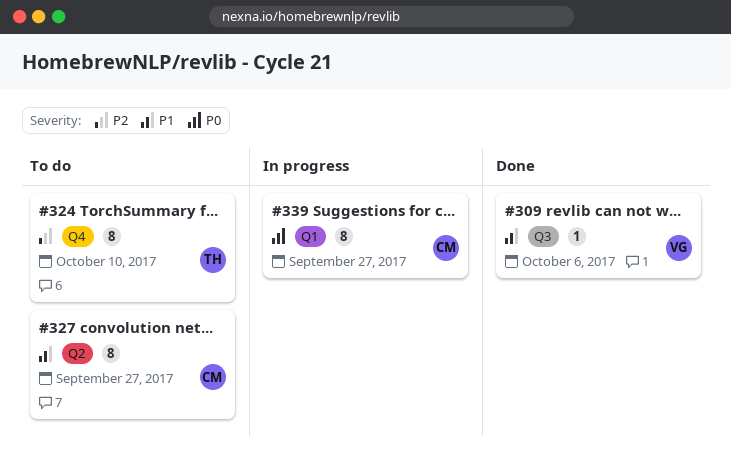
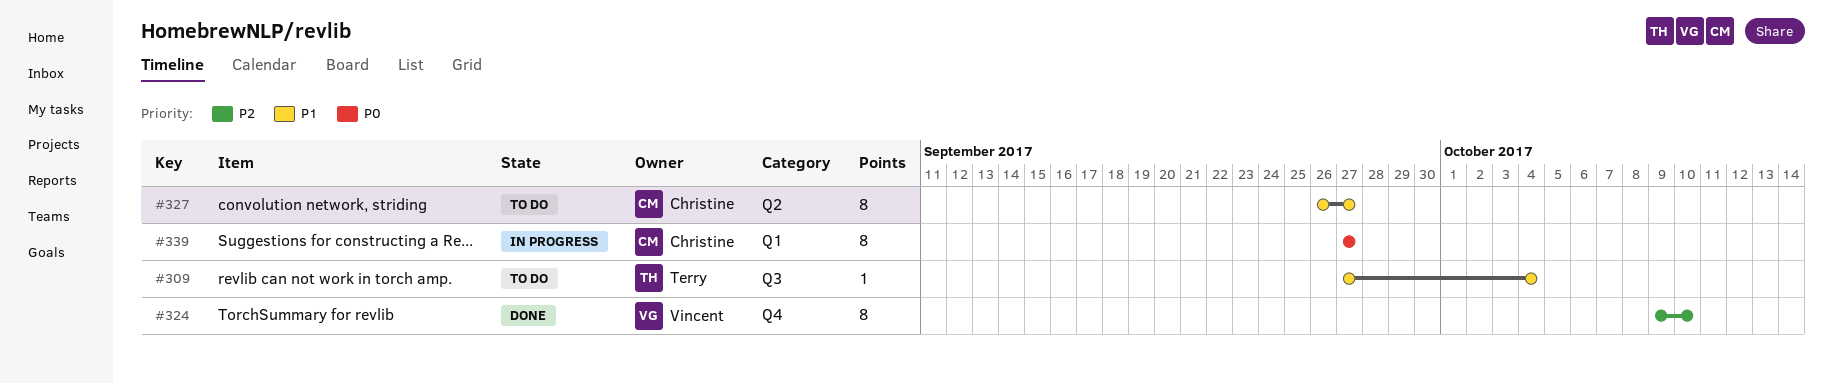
#309, status: Done -> To do
#309, owner: Vincent -> Terry
#309, due: Oct 6 -> Oct 4
#324, status: To do -> Done
#324, owner: Terry -> Vincent

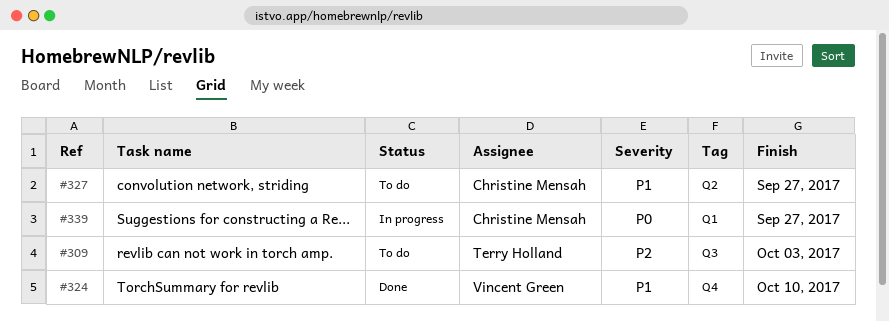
#309, priority: P1 -> P2
#309, due: Oct 4 -> Oct 3
#324, priority: P2 -> P1

